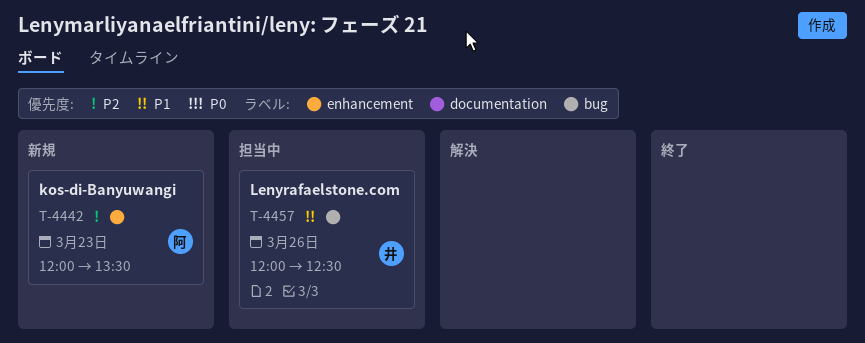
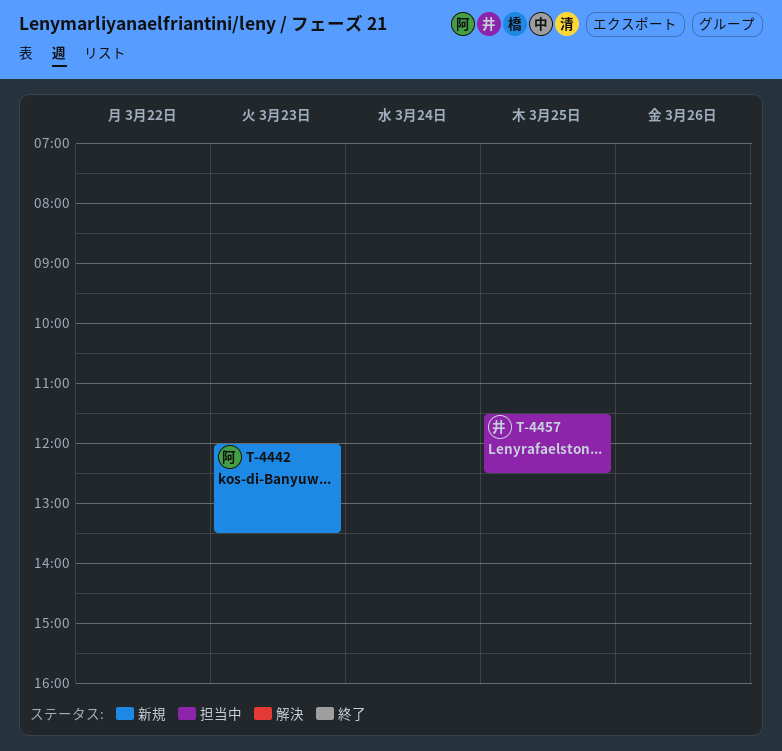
T-4457, day: Mar 26 -> Mar 25
T-4457, begins: 12:00 -> 11:30

